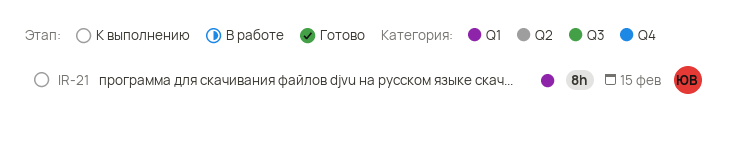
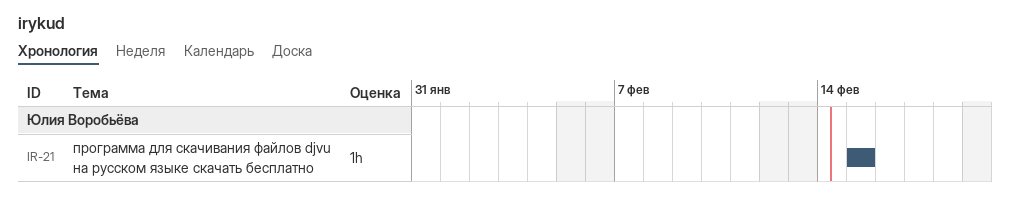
IR-21, estimate: 8h -> 1h

